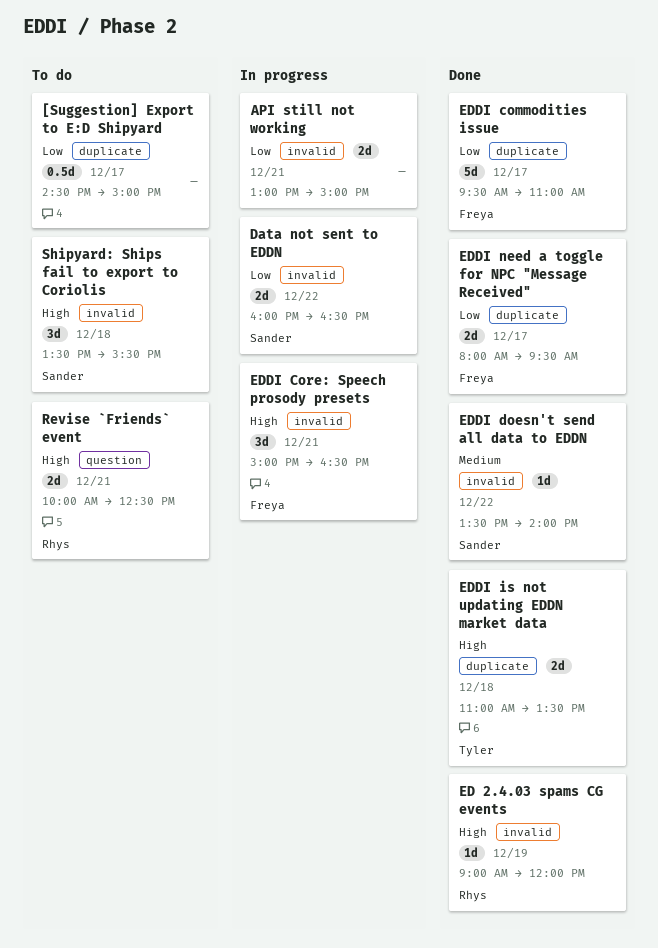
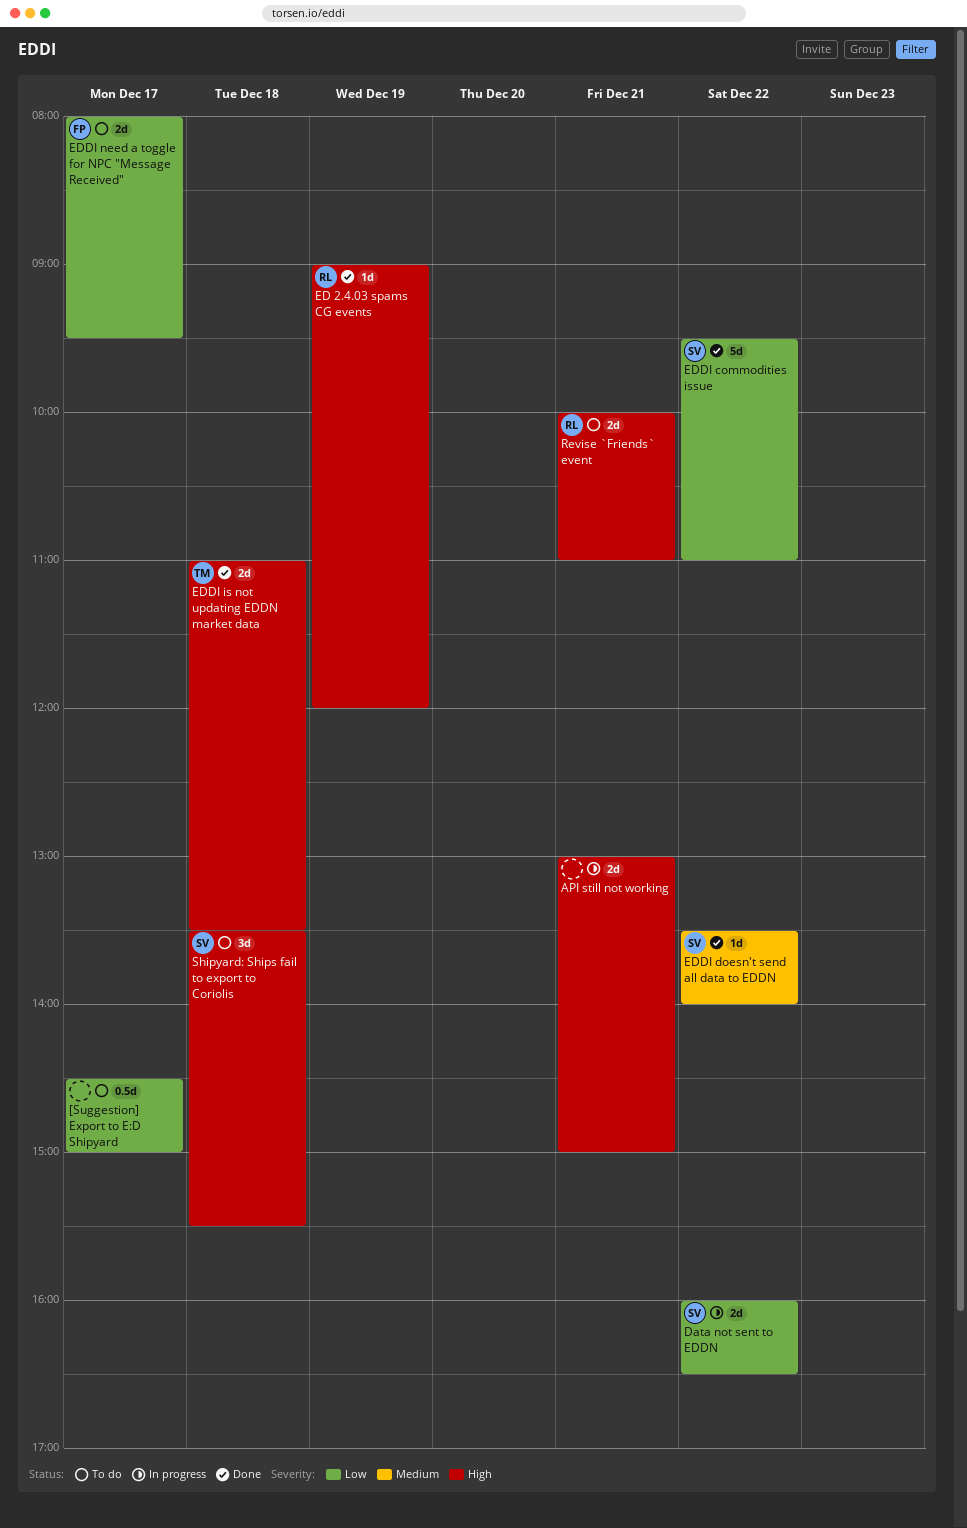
API still not working, priority: Low -> High
EDDI commodities issue, owner: Freya -> Sander
EDDI commodities issue, day: Dec 17 -> Dec 22
EDDI Core: Speech prosody presets: present -> none
EDDI need a toggle for NPC "Message Received", status: Done -> To do
Revise `Friends` event, ends: 12:30 -> 11:00

